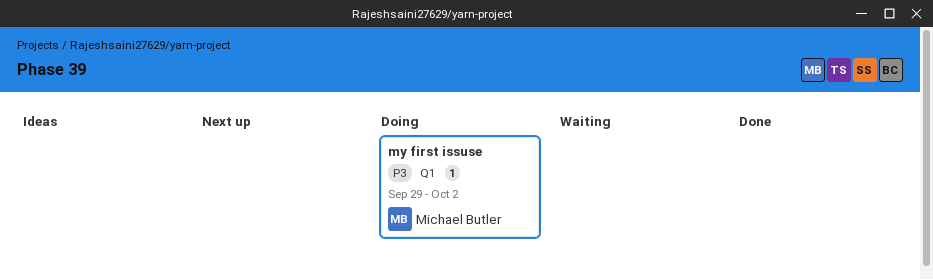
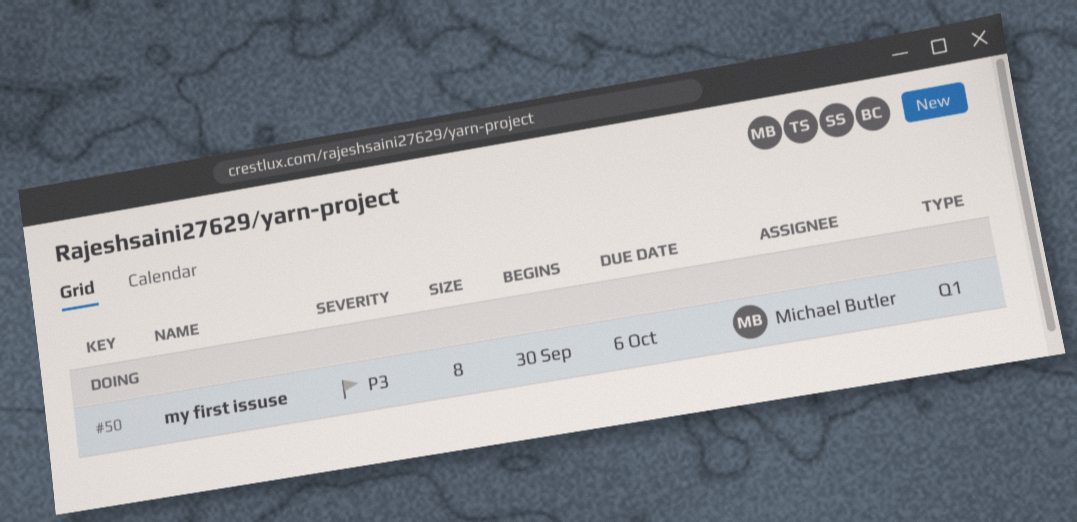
my first issuse, estimate: 1 -> 8
my first issuse, start: Sep 29 -> Sep 30
my first issuse, due: Oct 2 -> Oct 6

